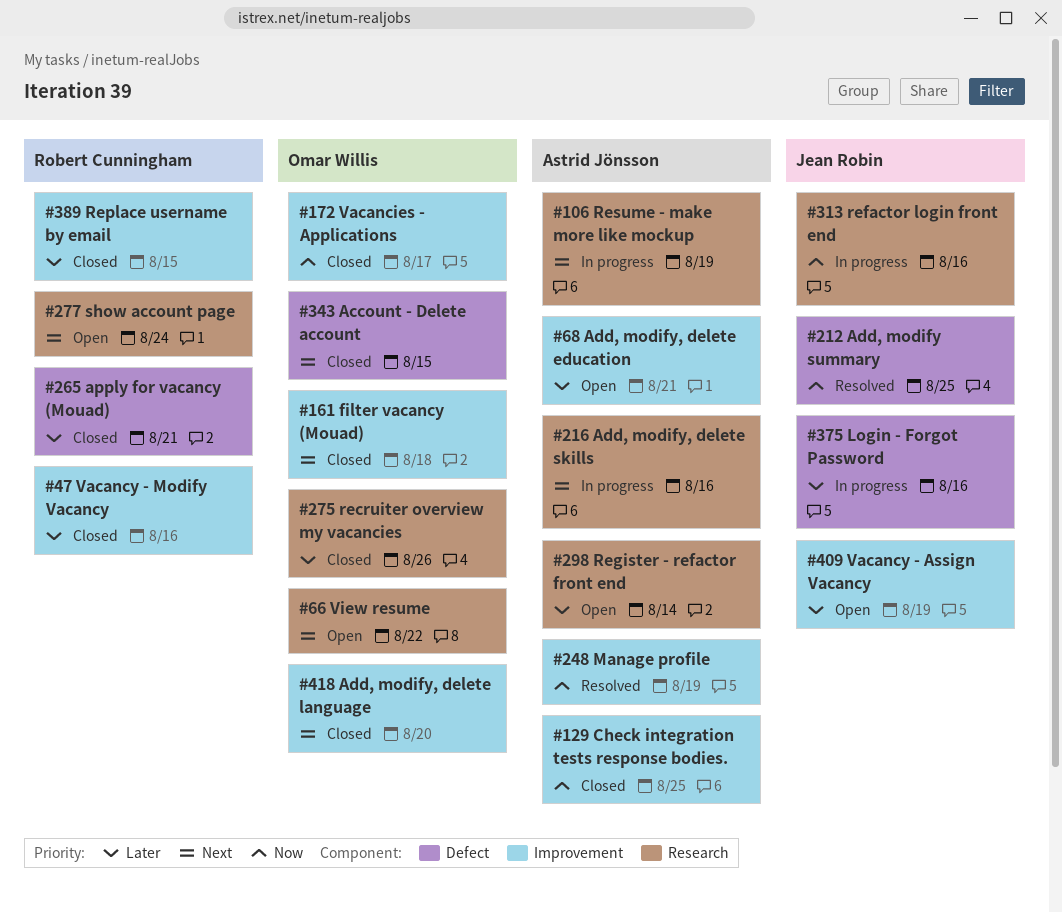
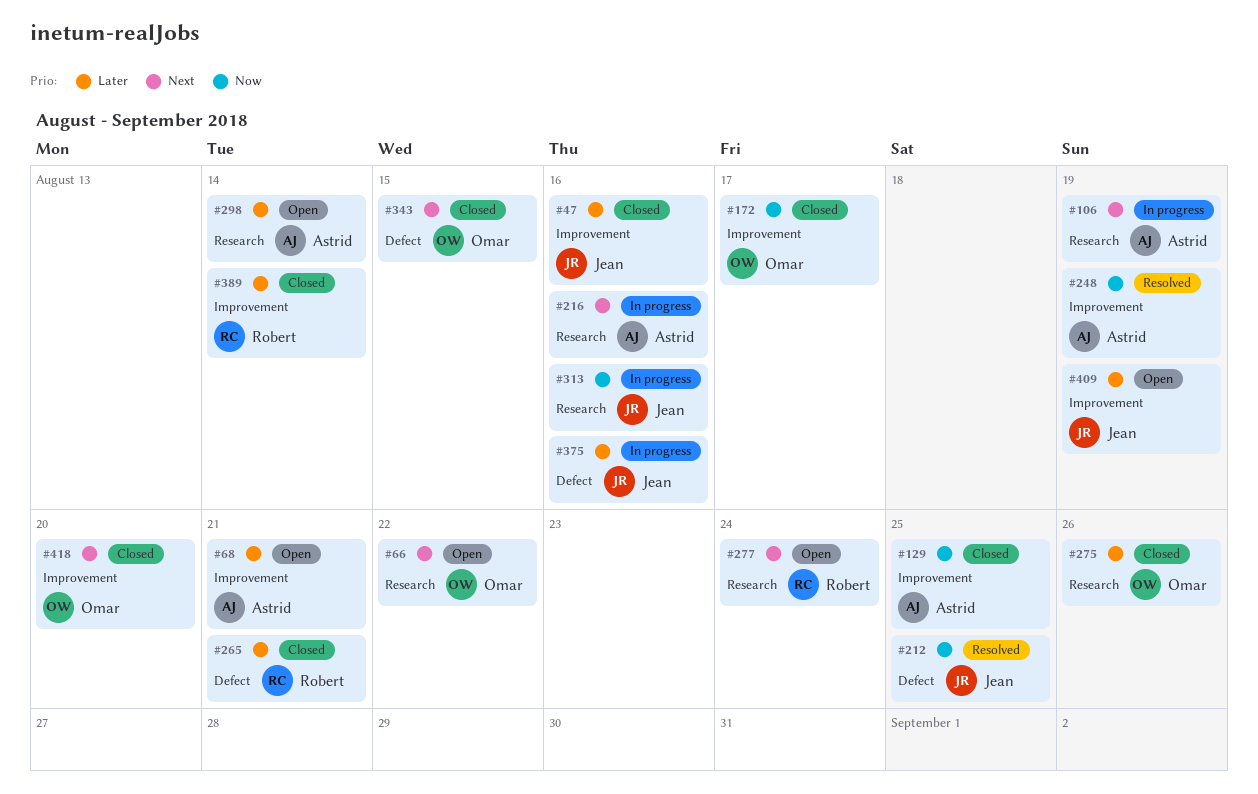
#47, owner: Robert Cunningham -> Jean Robin
#161: present -> none
#389, due: Aug 15 -> Aug 14

